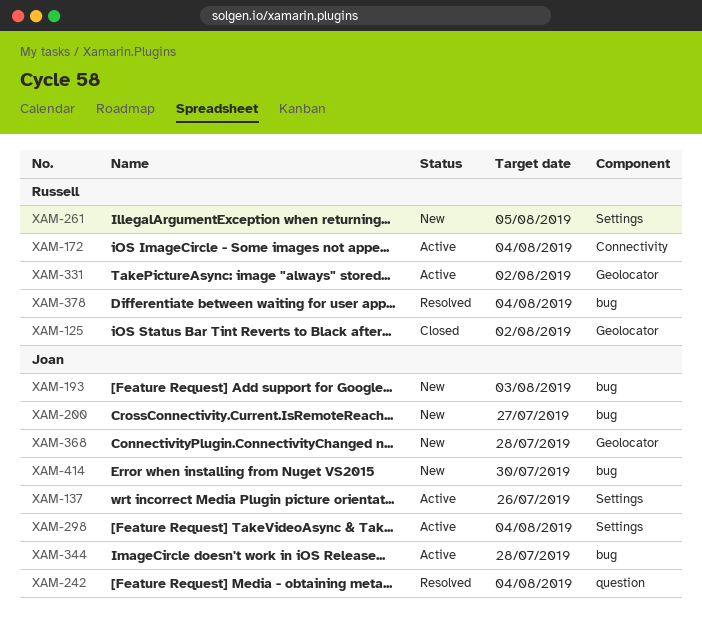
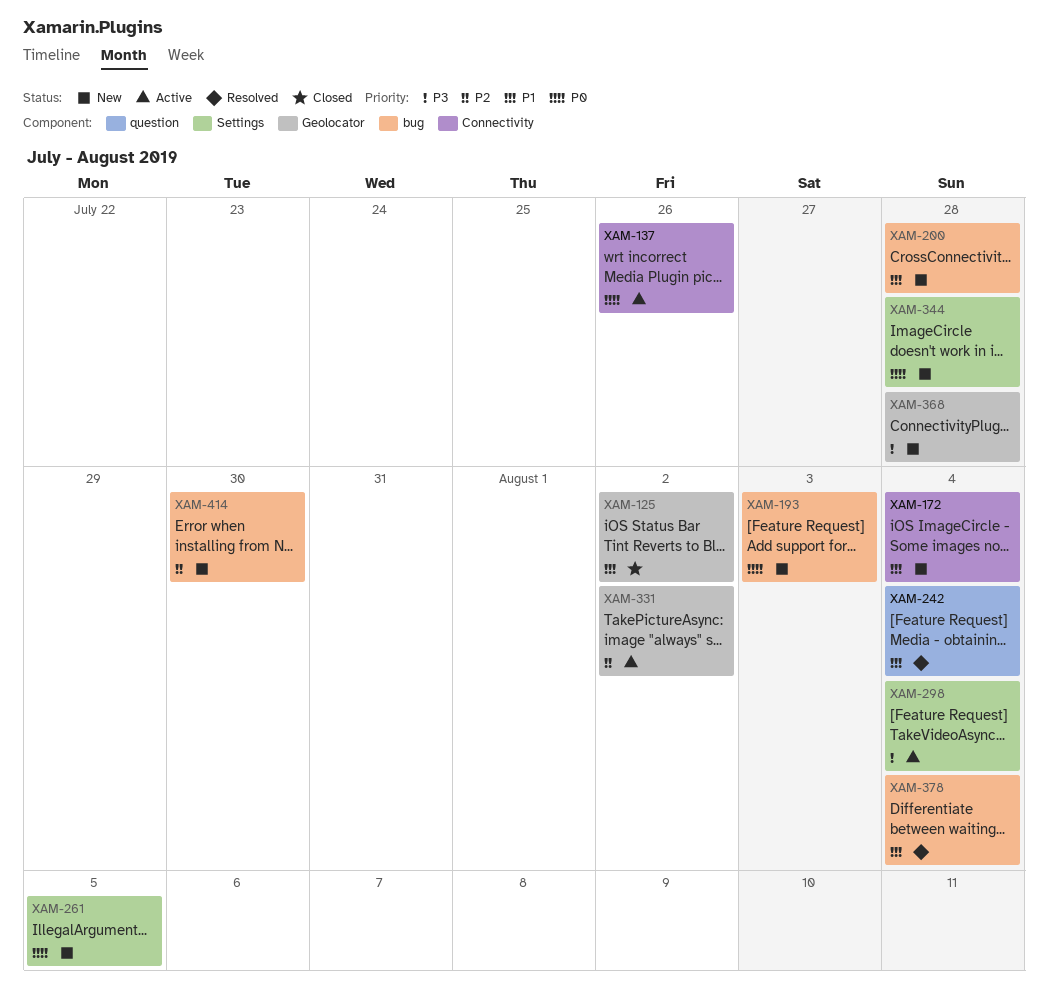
XAM-137, label: Settings -> Connectivity
XAM-172, status: Active -> New
XAM-200, due: Jul 27 -> Jul 28
XAM-344, status: Active -> New
XAM-344, label: bug -> Settings

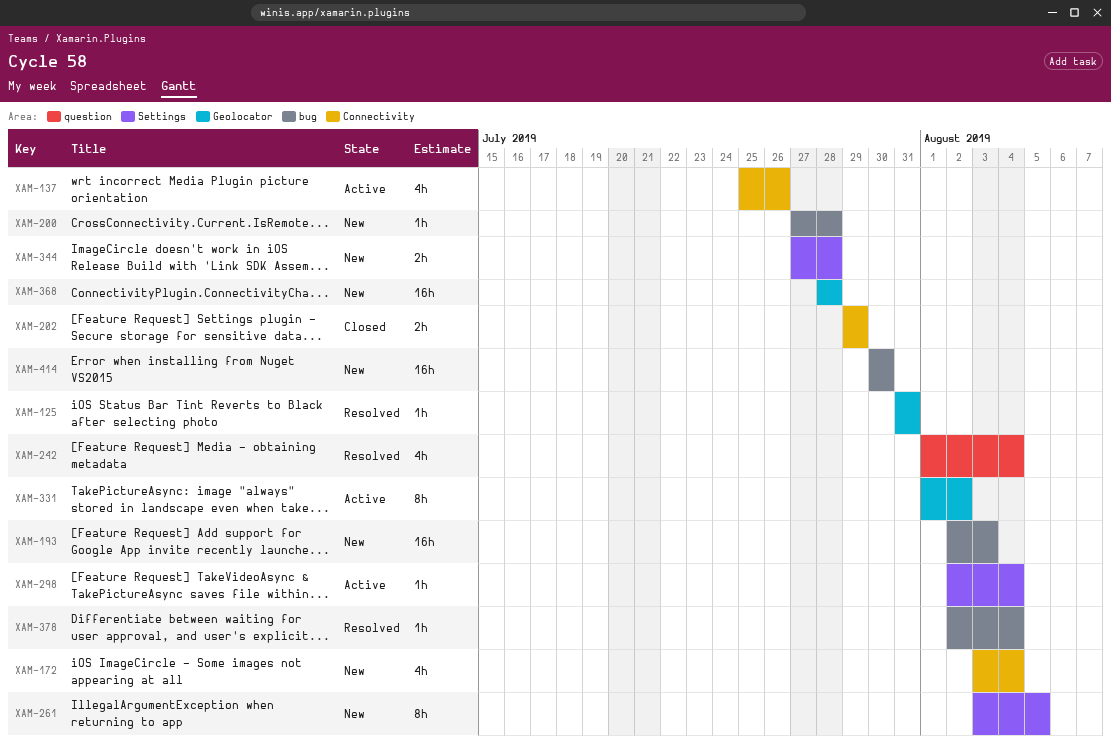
XAM-125, status: Closed -> Resolved
XAM-125, due: Aug 2 -> Jul 31
XAM-202: none -> present

